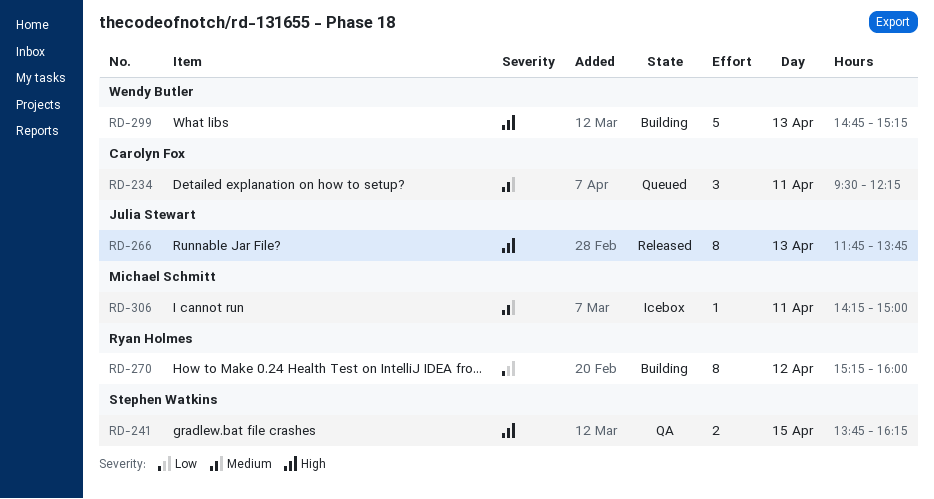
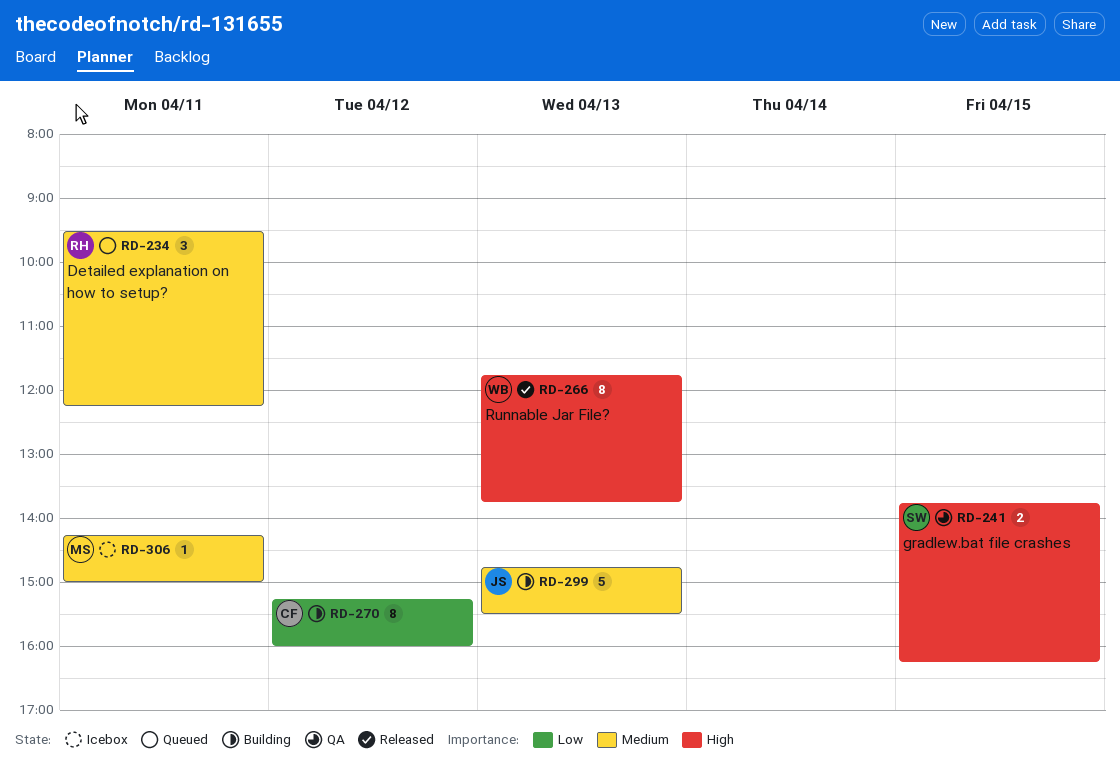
RD-234, owner: Carolyn Fox -> Ryan Holmes
RD-266, owner: Julia Stewart -> Wendy Butler
RD-270, owner: Ryan Holmes -> Carolyn Fox
RD-299, owner: Wendy Butler -> Julia Stewart
RD-299, priority: High -> Medium
RD-299, ends: 15:15 -> 15:30

